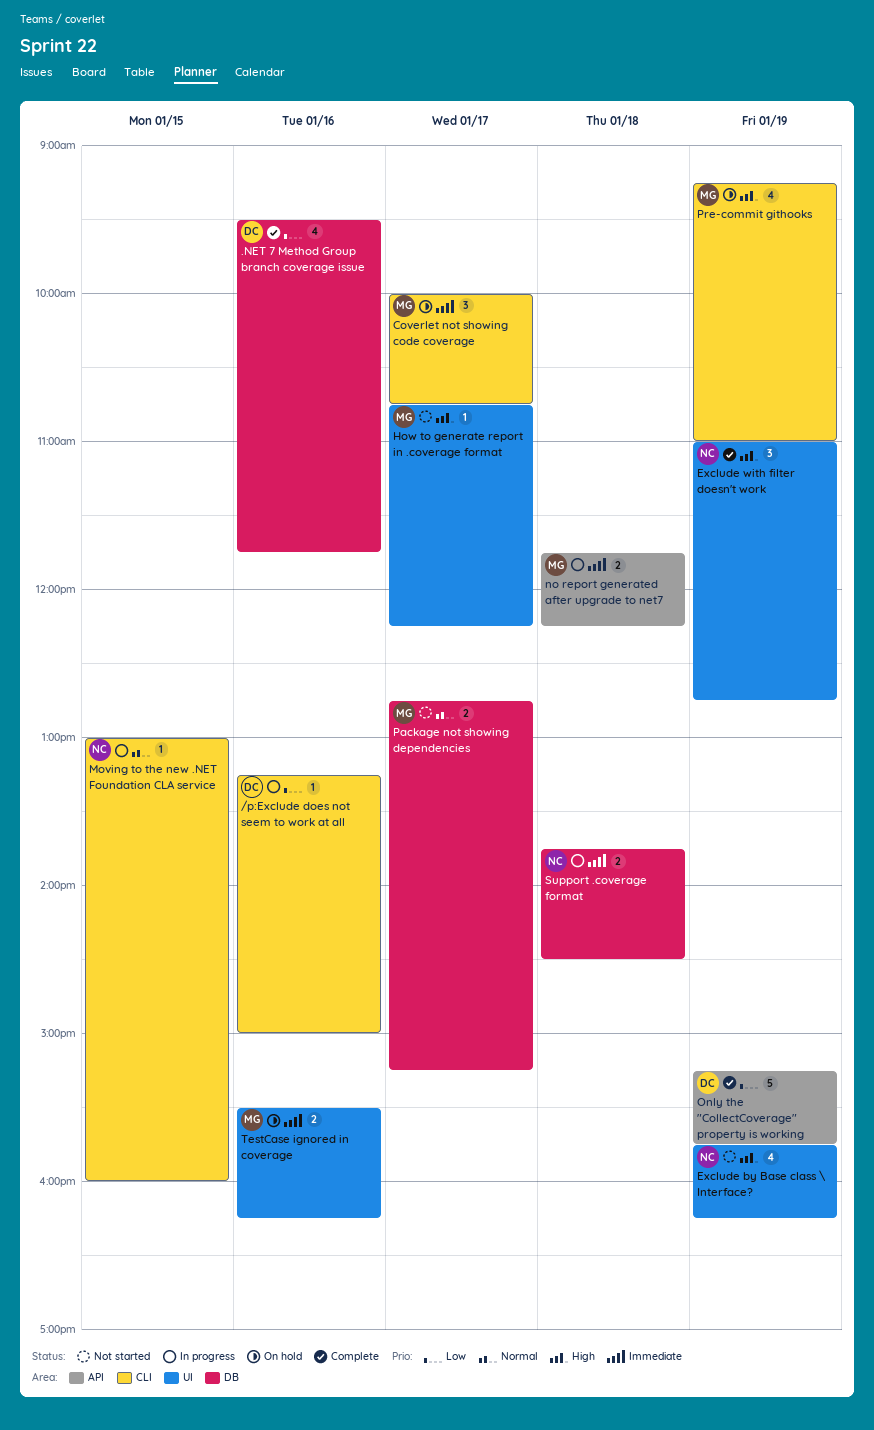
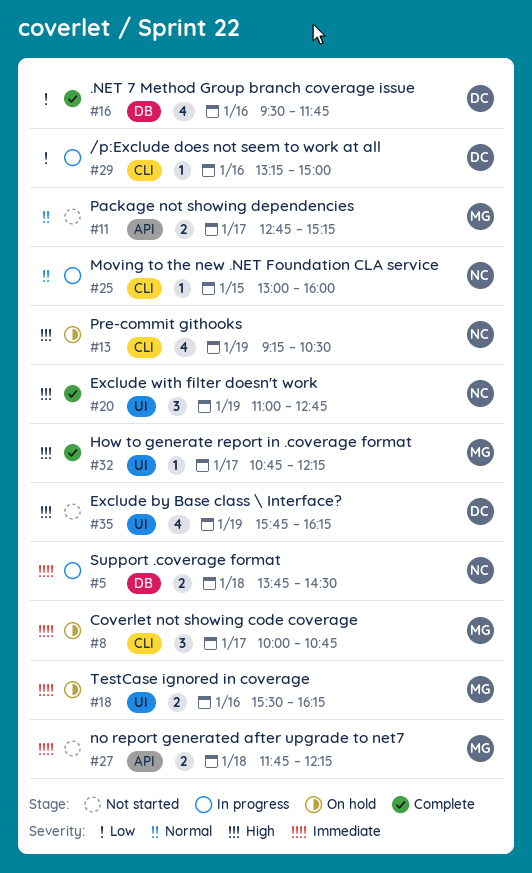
Exclude by Base class \ Interface?, owner: NC -> DC
How to generate report in .coverage format, status: Not started -> Complete
no report generated after upgrade to net7, status: In progress -> Not started
Only the "CollectCoverage" property is working: present -> none
Package not showing dependencies, label: DB -> API
Pre-commit githooks, owner: MG -> NC
Pre-commit githooks, ends: 11:00 -> 10:30

